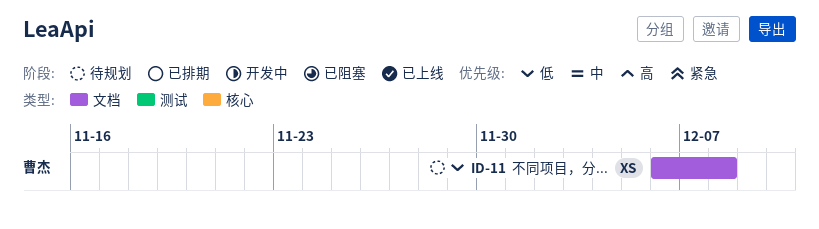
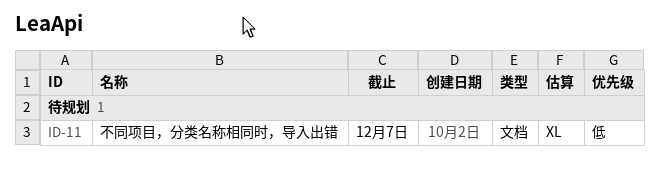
ID-11, estimate: XS -> XL
ID-11, due: Dec 8 -> Dec 7

